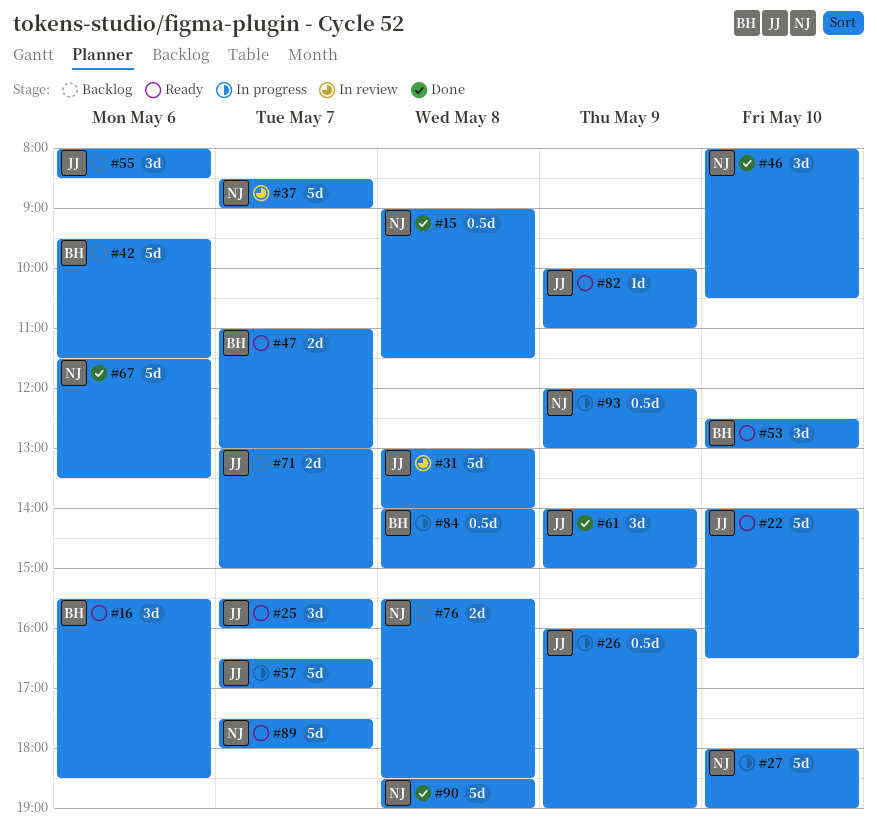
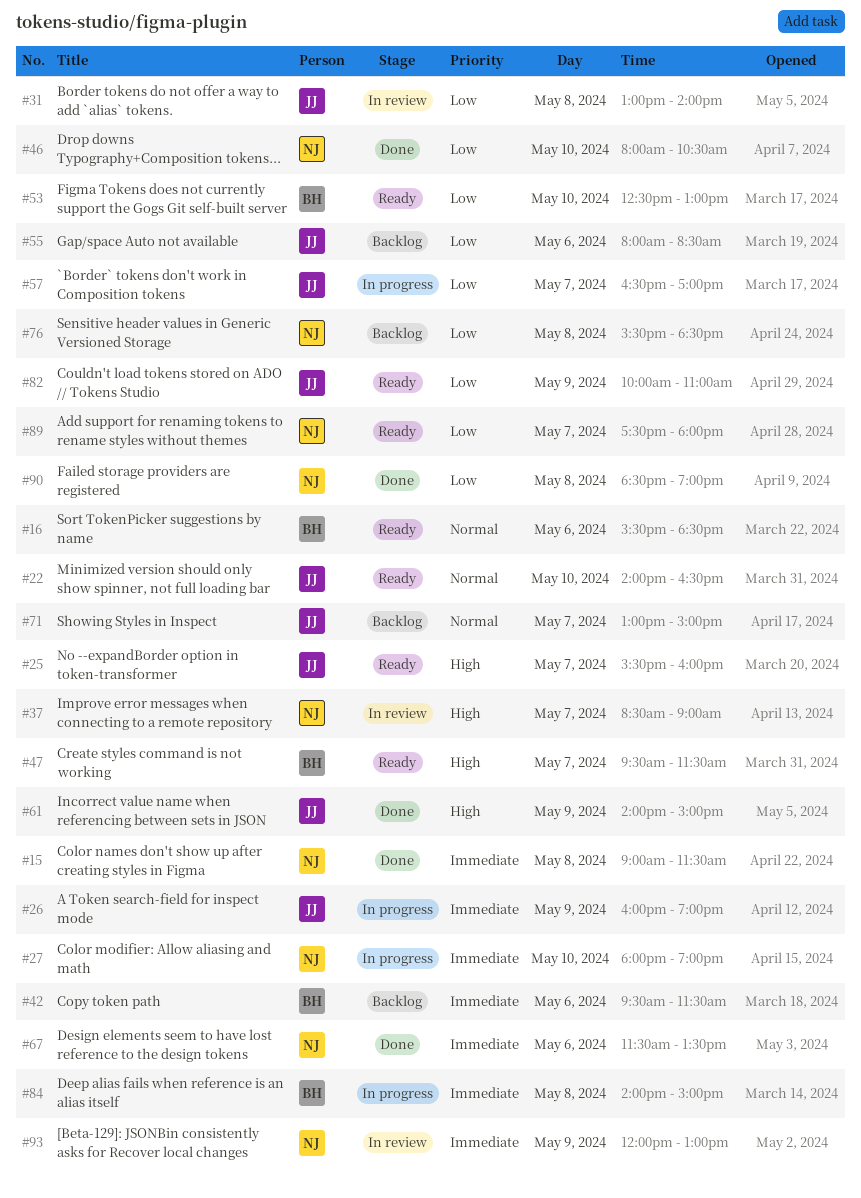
#47, begins: 11:00 -> 09:30
#47, ends: 13:00 -> 11:30
#93, status: In progress -> In review

